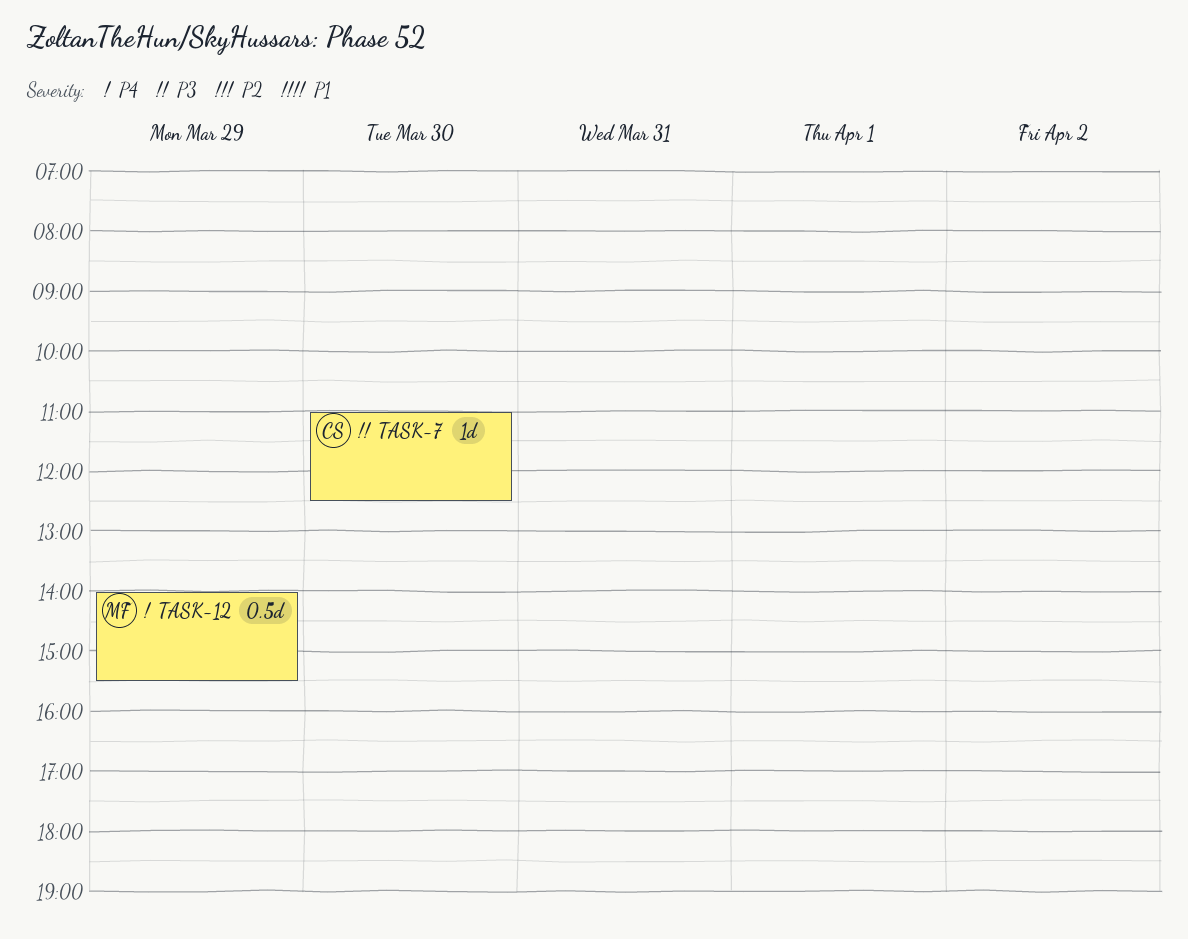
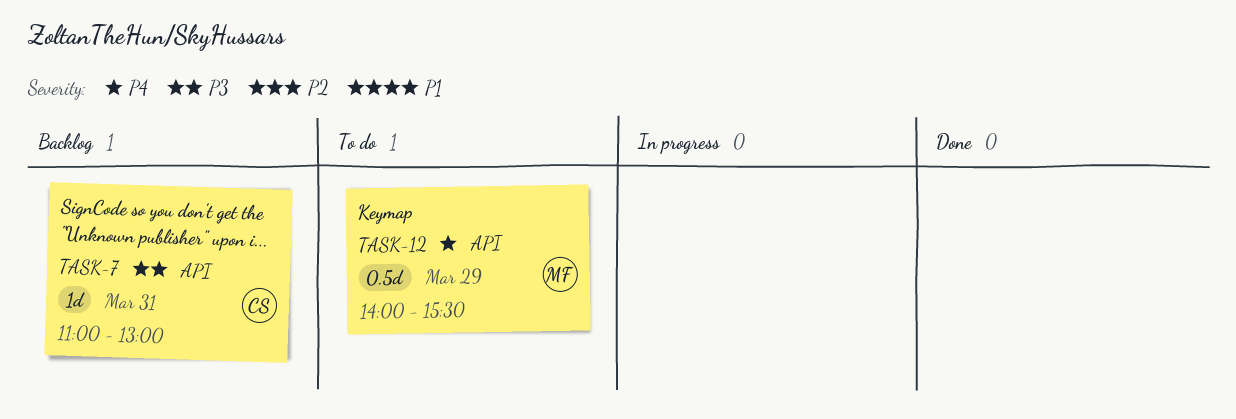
TASK-7, day: Mar 30 -> Mar 31
TASK-7, ends: 12:30 -> 13:00

